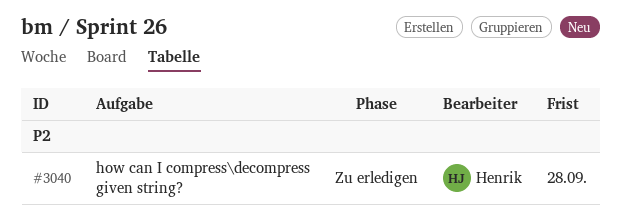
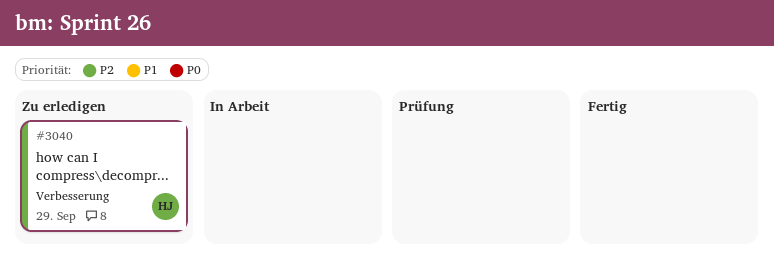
#3040, due: Sep 28 -> Sep 29

